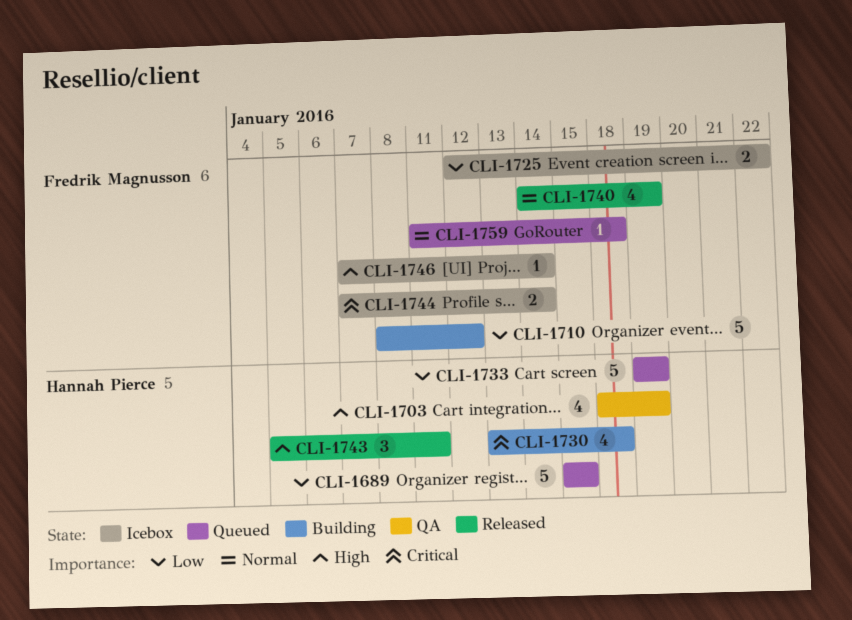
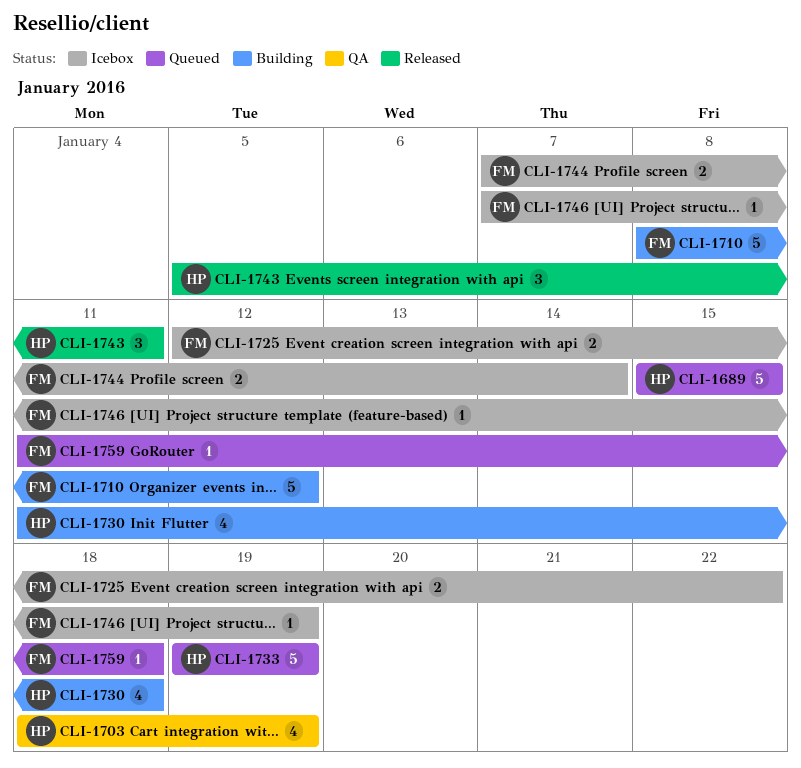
CLI-1730, start: Jan 13 -> Jan 11
CLI-1740: present -> none
CLI-1746, due: Jan 14 -> Jan 19

